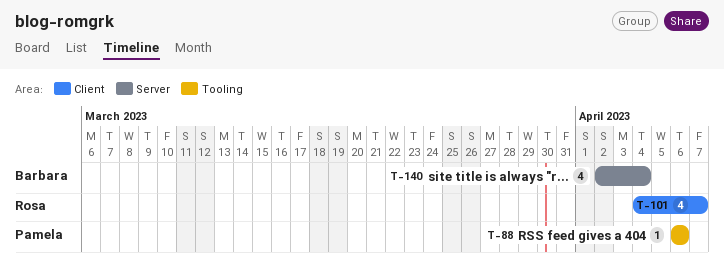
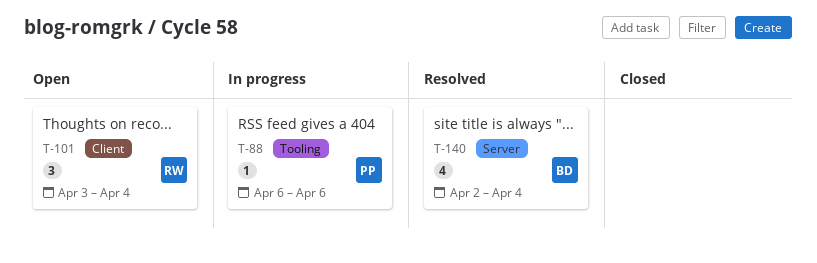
T-101, estimate: 4 -> 3
T-101, start: Apr 4 -> Apr 3
T-101, due: Apr 7 -> Apr 4

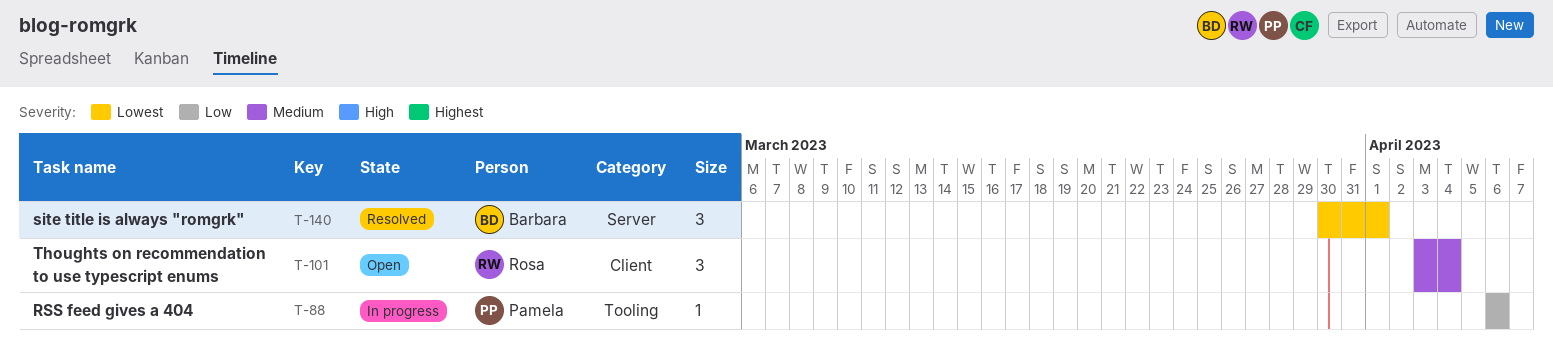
T-140, estimate: 4 -> 3
T-140, start: Apr 2 -> Mar 30
T-140, due: Apr 4 -> Apr 1

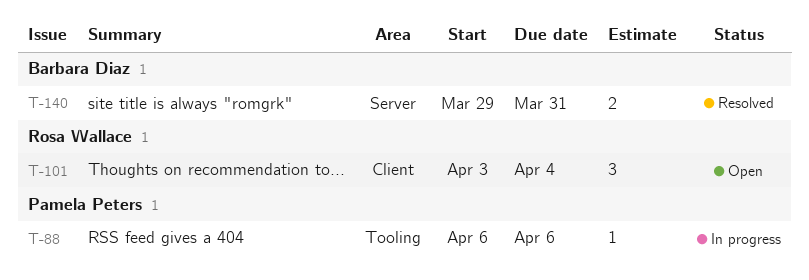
T-140, estimate: 3 -> 2
T-140, start: Mar 30 -> Mar 29
T-140, due: Apr 1 -> Mar 31

